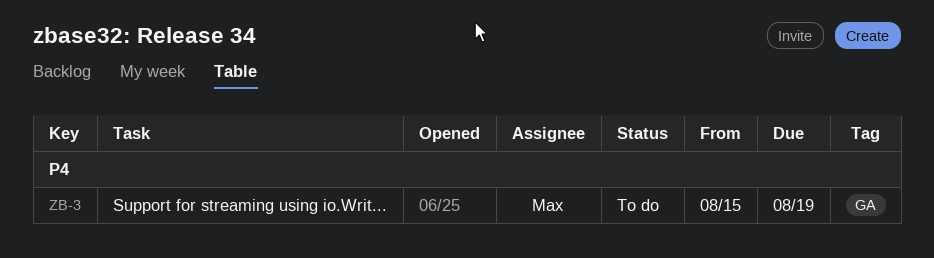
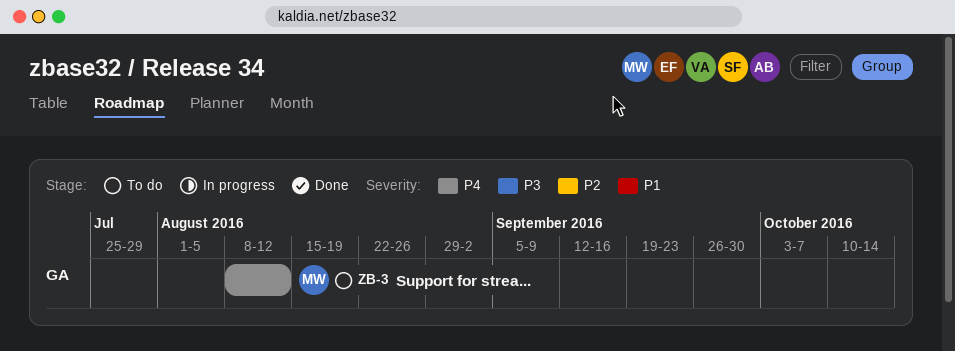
ZB-3, start: Aug 15 -> Aug 8
ZB-3, due: Aug 19 -> Aug 12

